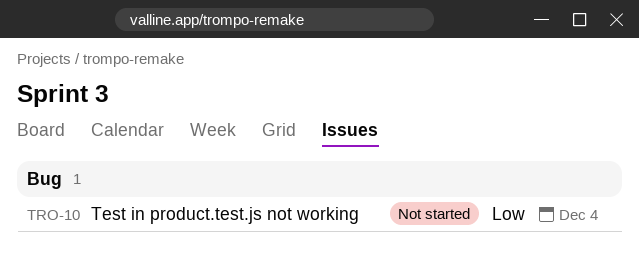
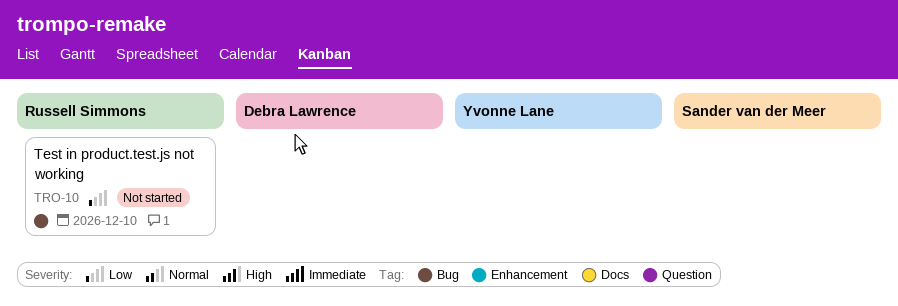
TRO-10, due: Dec 4 -> Dec 10

